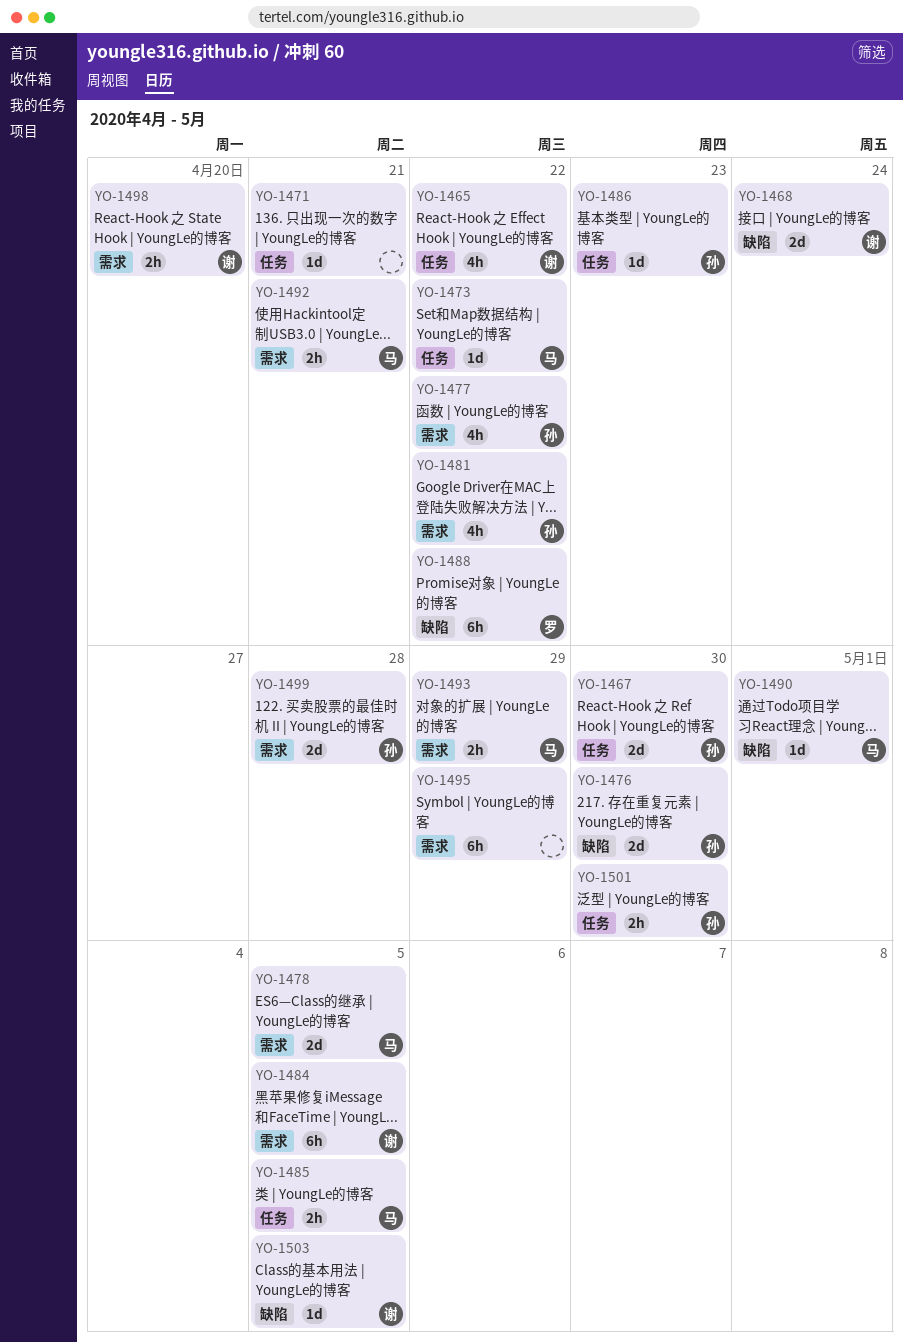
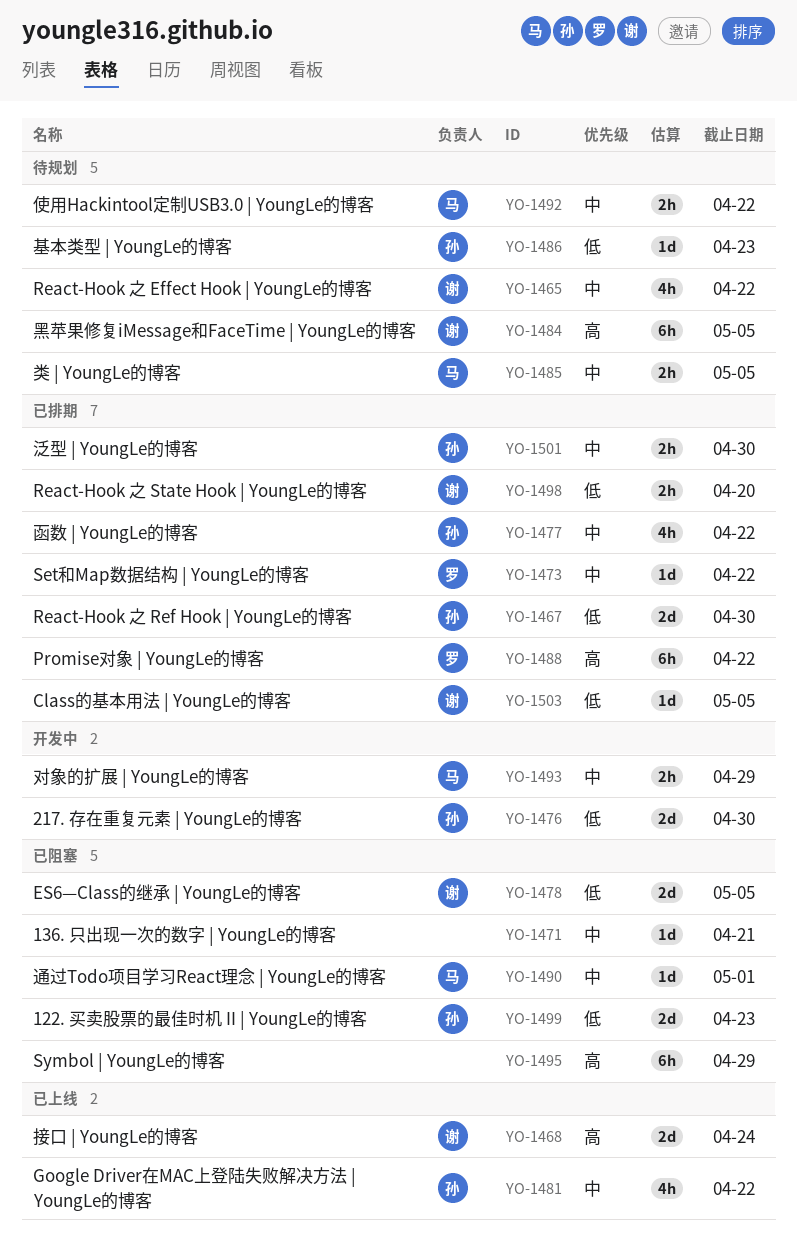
YO-1473, owner: 马 -> 罗
YO-1478, owner: 马 -> 谢
YO-1492, due: Apr 21 -> Apr 22
YO-1499, due: Apr 28 -> Apr 23

